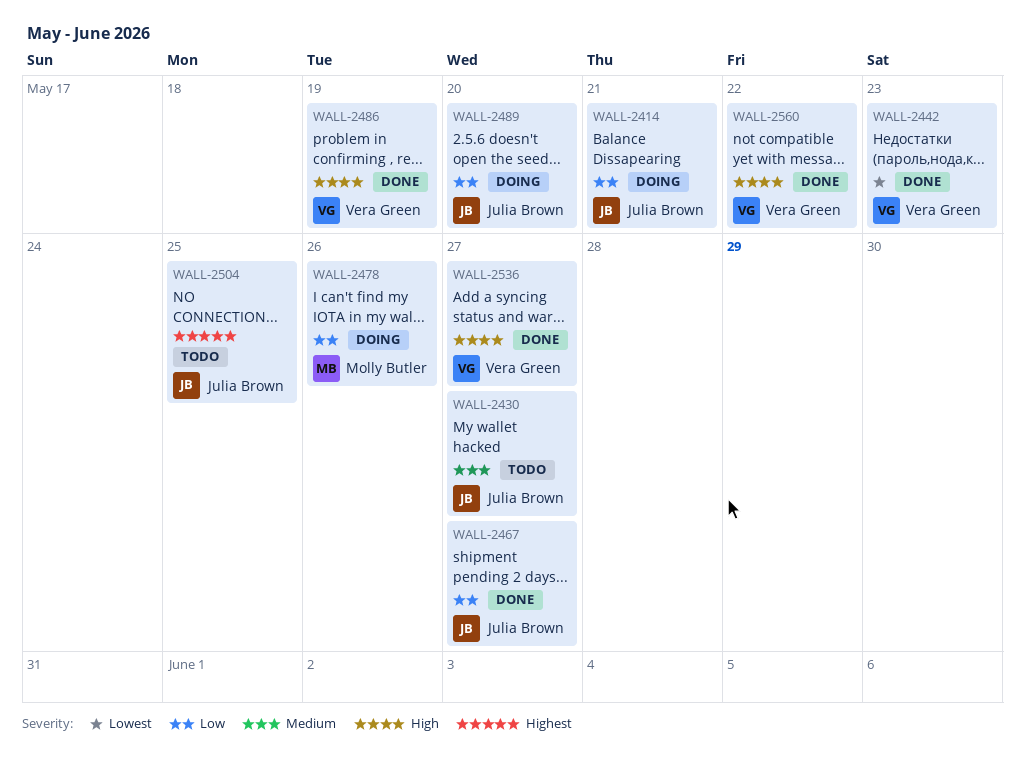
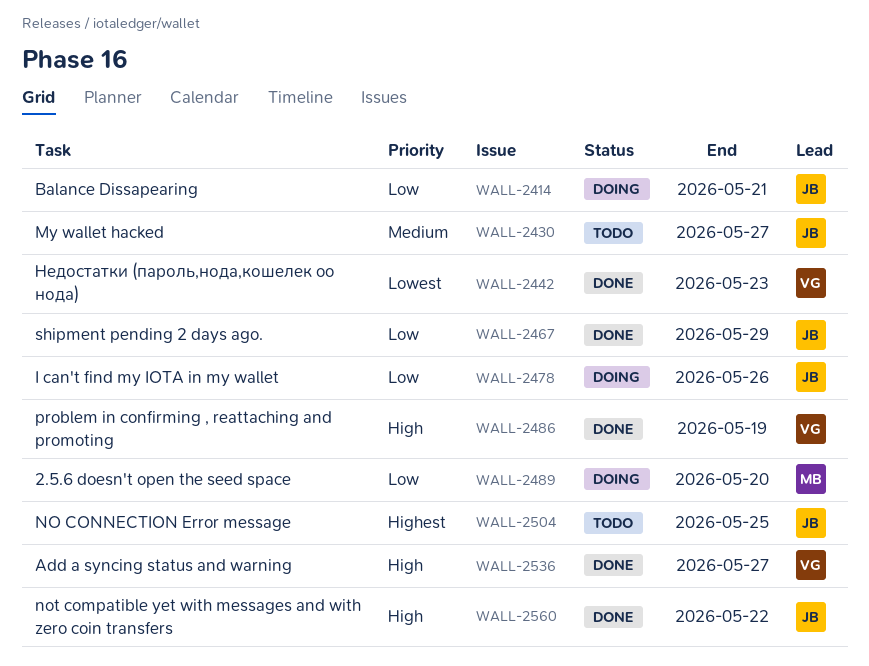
WALL-2467, due: May 27 -> May 29
WALL-2478, owner: Molly Butler -> Julia Brown
WALL-2489, owner: Julia Brown -> Molly Butler
WALL-2560, owner: Vera Green -> Julia Brown

